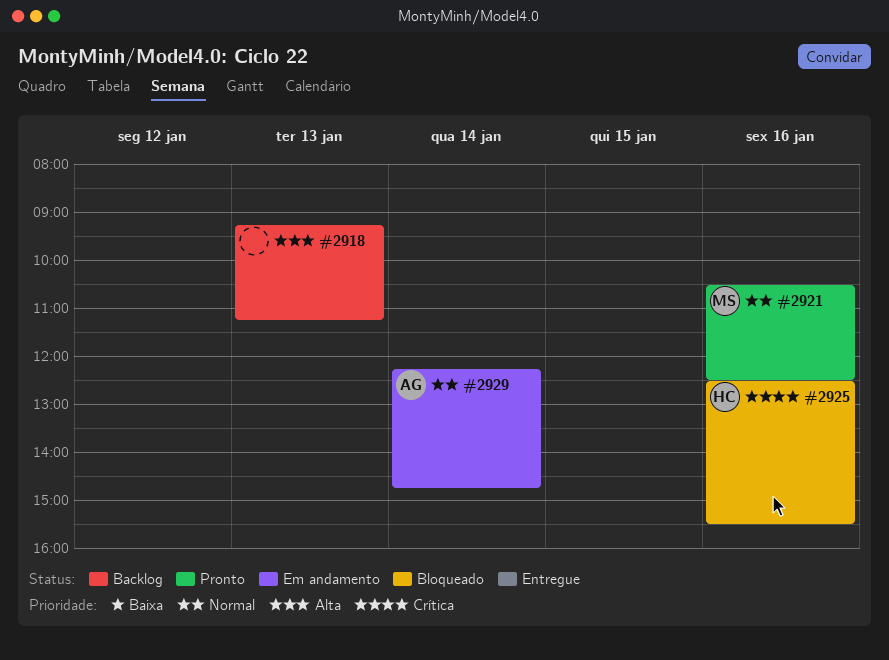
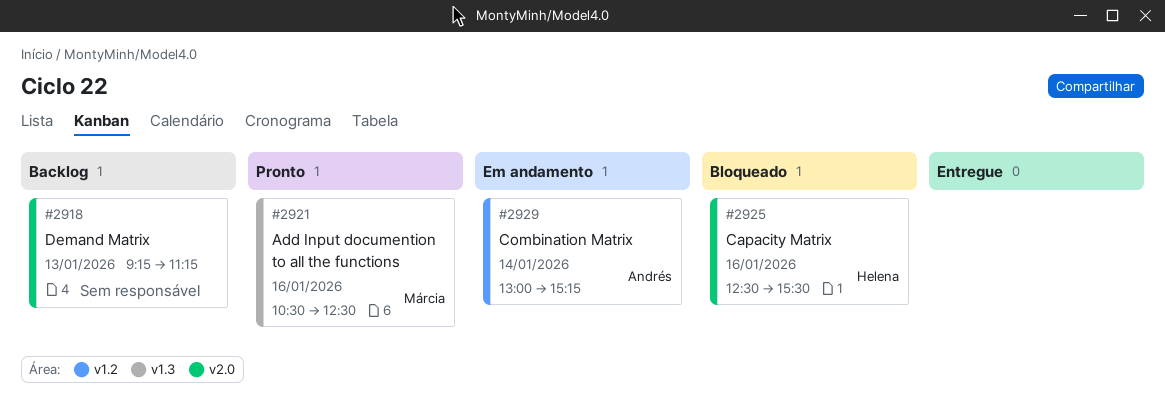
#2929, begins: 12:15 -> 13:00
#2929, ends: 14:45 -> 15:15

